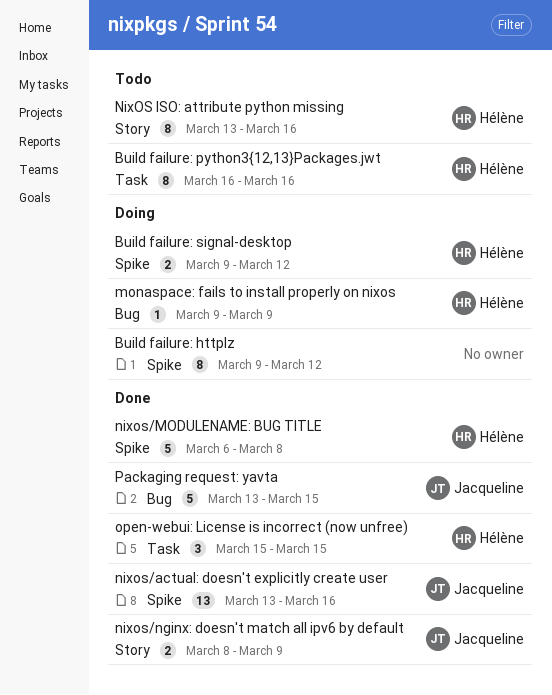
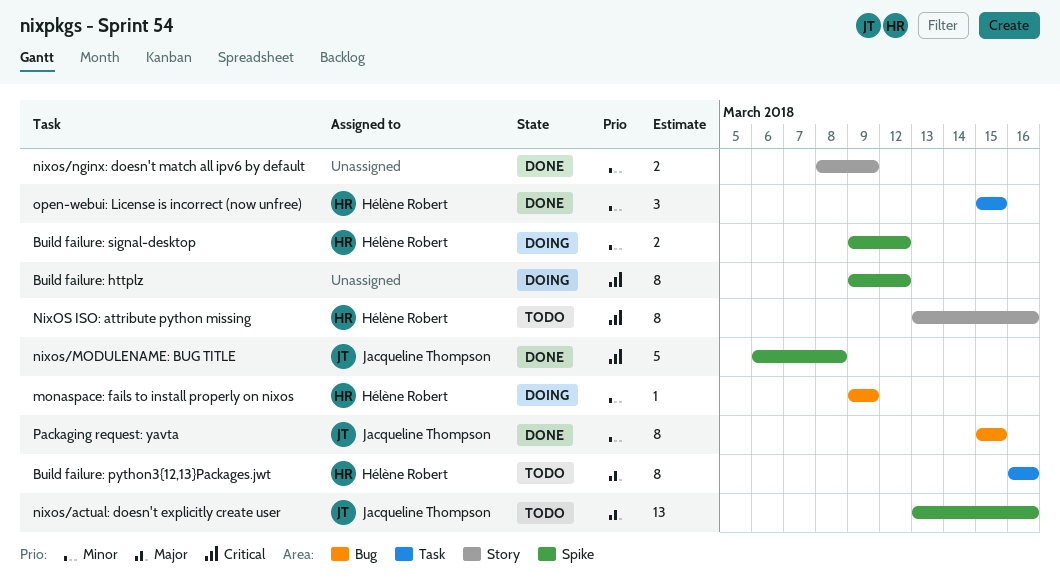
nixos/actual: doesn't explicitly create user, status: Done -> Todo
nixos/MODULENAME: BUG TITLE, owner: Hélène Robert -> Jacqueline Thompson
nixos/nginx: doesn't match all ipv6 by default, owner: Jacqueline Thompson -> none
Packaging request: yavta, estimate: 5 -> 8
Packaging request: yavta, start: Mar 13 -> Mar 15

